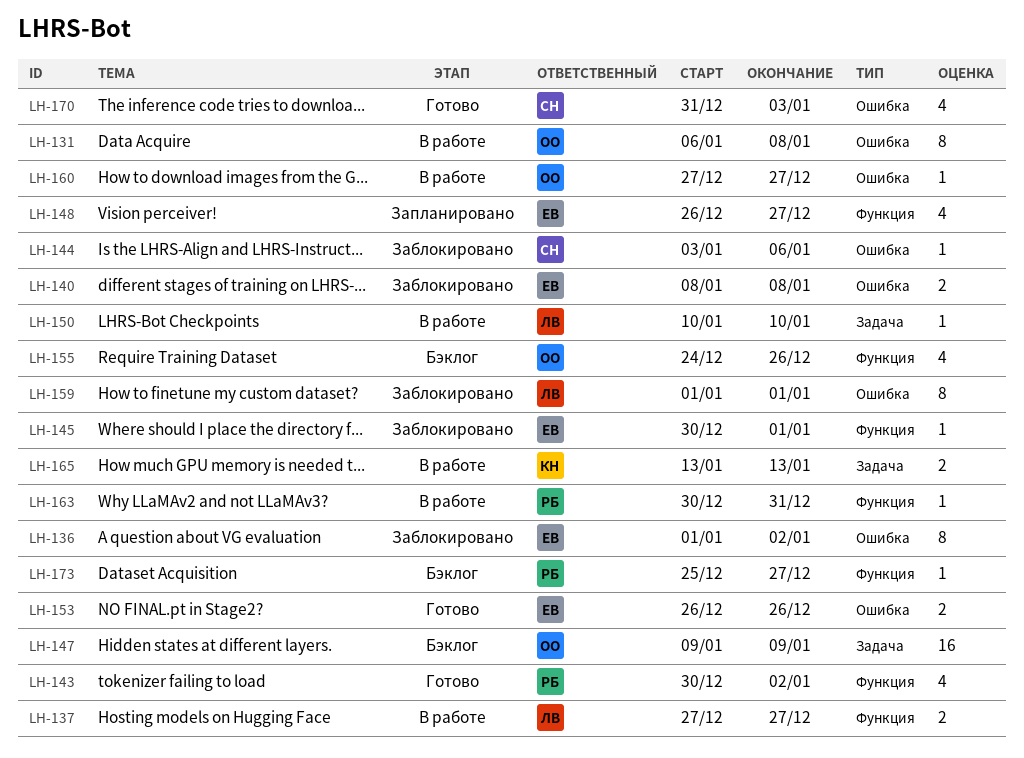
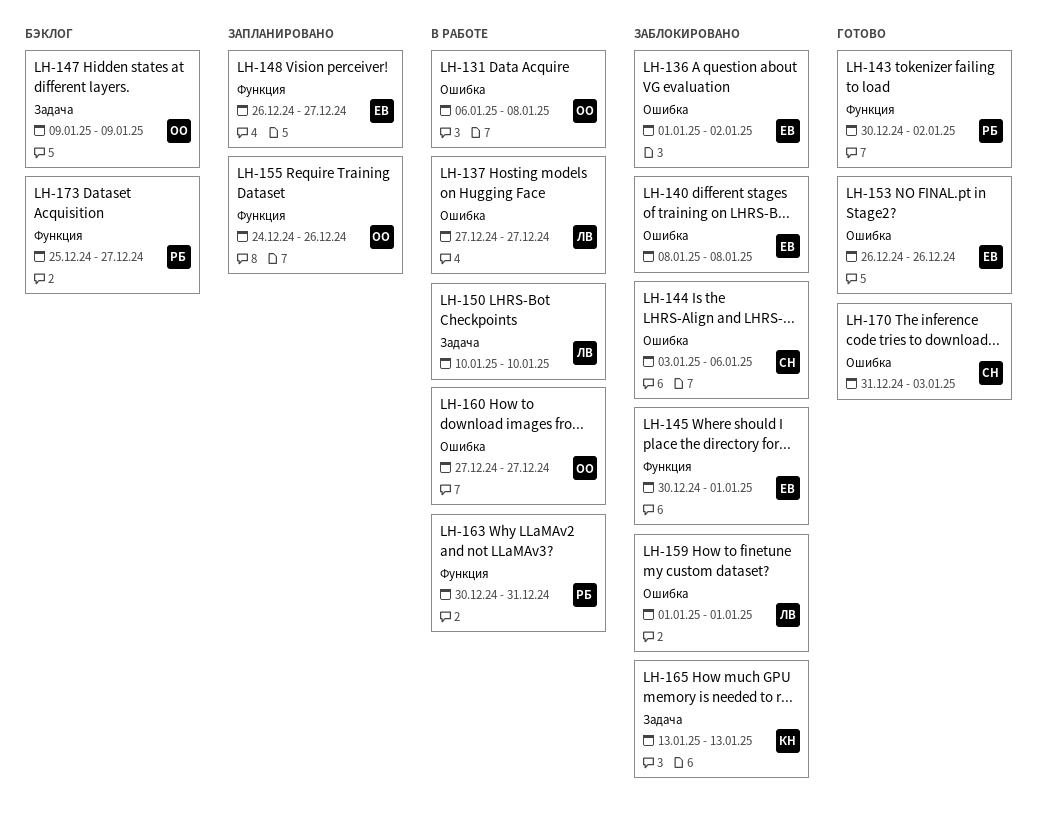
LH-137, label: Функция -> Ошибка
LH-155, status: Бэклог -> Запланировано
LH-165, status: В работе -> Заблокировано

